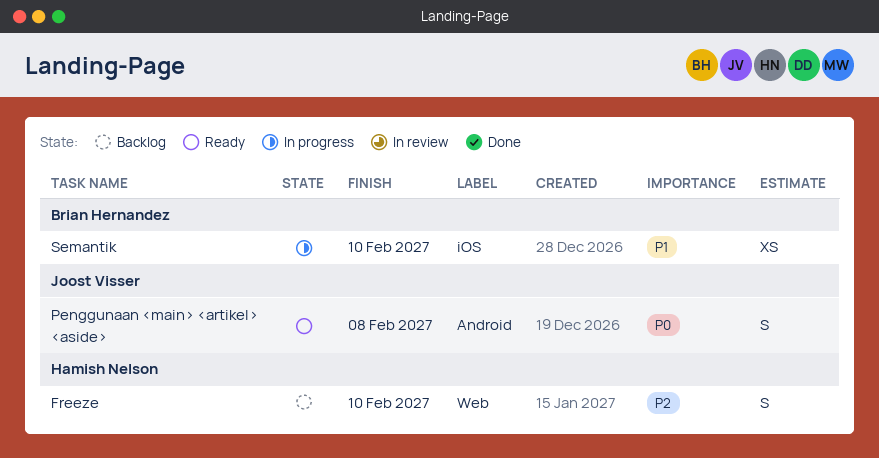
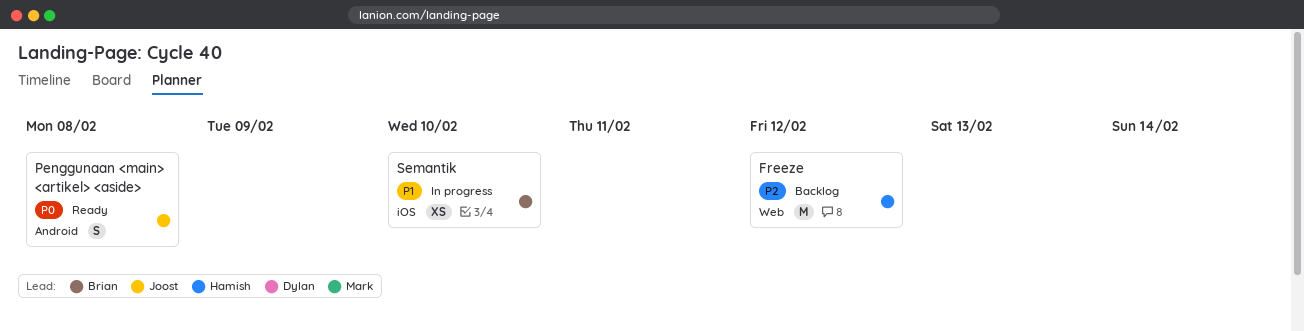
Freeze, estimate: S -> M
Freeze, due: Feb 10 -> Feb 12

